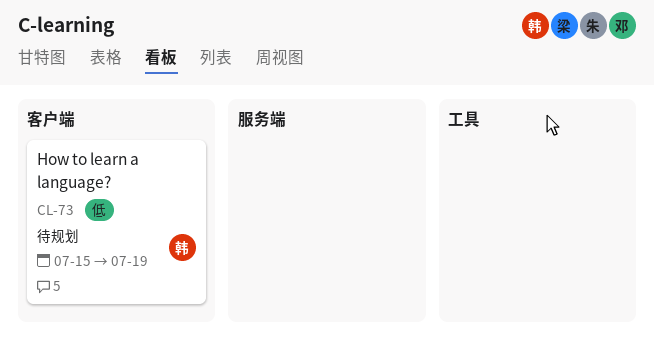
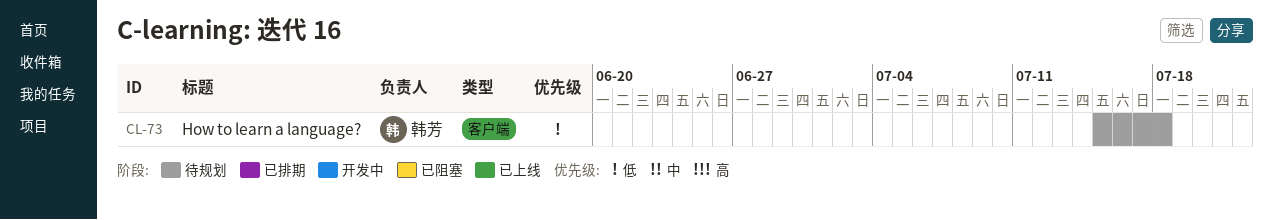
CL-73, due: Jul 19 -> Jul 18

